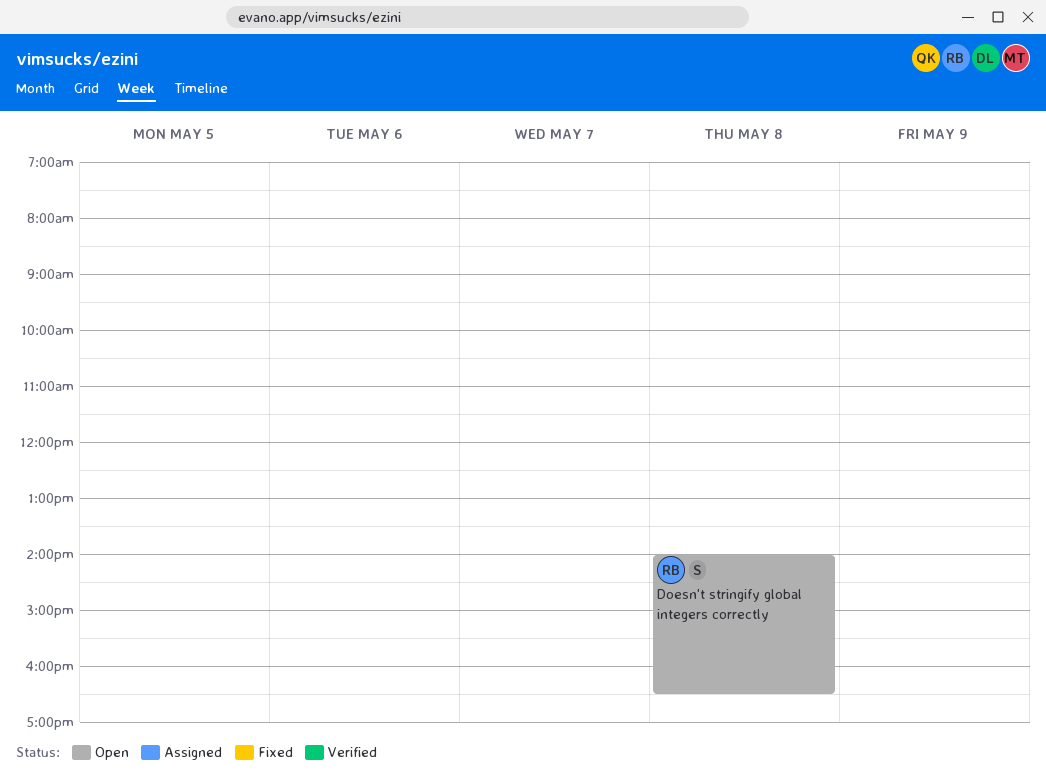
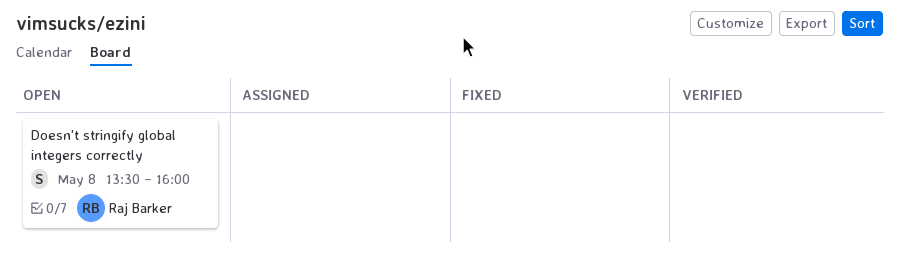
Doesn't stringify global integers correctly, begins: 14:00 -> 13:30
Doesn't stringify global integers correctly, ends: 16:30 -> 16:00

